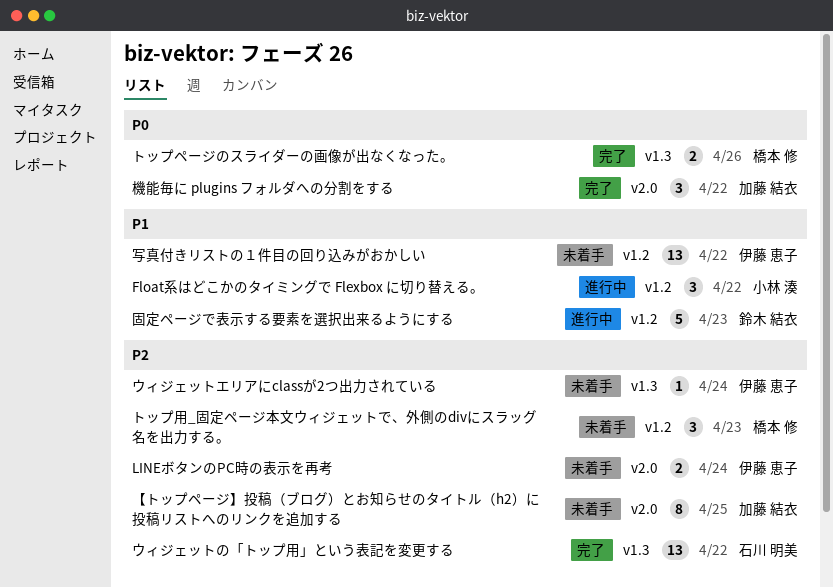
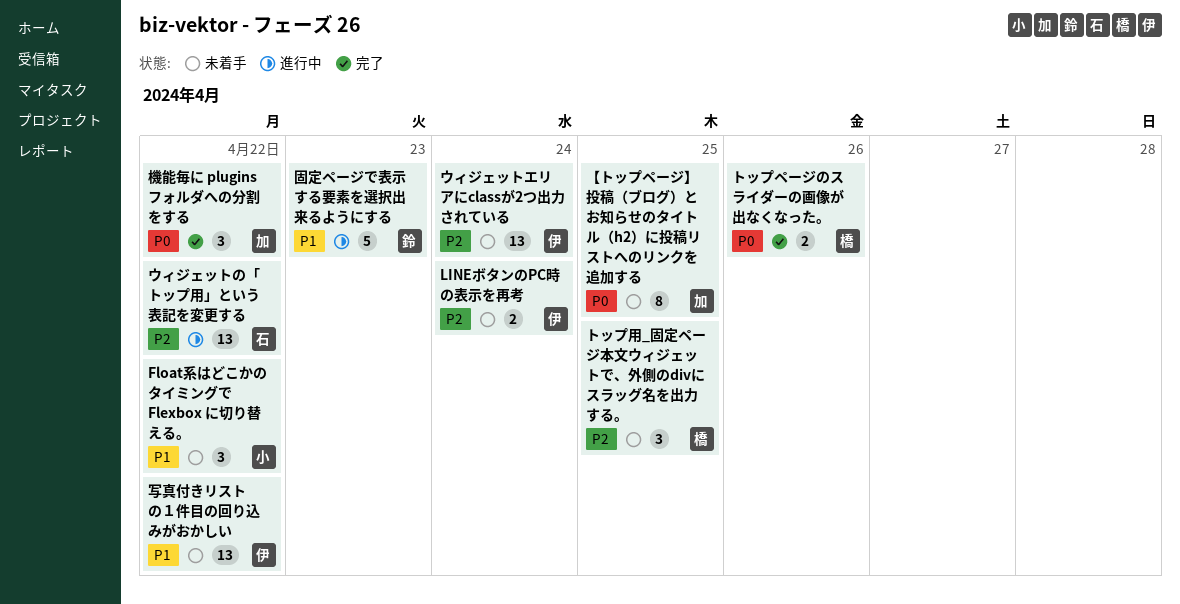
Float系はどこかのタイミングで Flexbox に切り替える。, status: 進行中 -> 未着手
【トップページ】投稿（ブログ）とお知らせのタイトル（h2）に投稿リストへのリンクを追加する, priority: P2 -> P0
ウィジェットの「トップ用」という表記を変更する, status: 完了 -> 進行中
ウィジェットエリアにclassが2つ出力されている, estimate: 1 -> 13
トップ用_固定ページ本文ウィジェットで、外側のdivにスラッグ名を出力する。, due: Apr 23 -> Apr 25

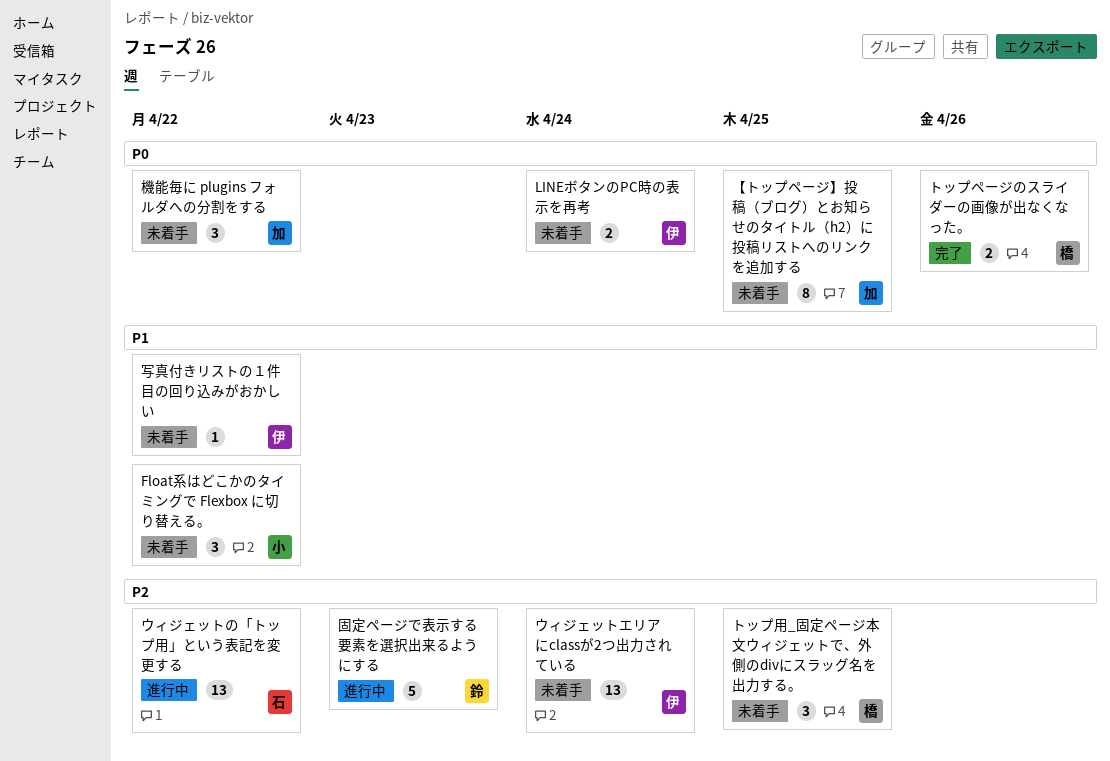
LINEボタンのPC時の表示を再考, priority: P2 -> P0
写真付きリストの１件目の回り込みがおかしい, estimate: 13 -> 1
固定ページで表示する要素を選択出来るようにする, priority: P1 -> P2
機能毎に plugins フォルダへの分割をする, status: 完了 -> 未着手

